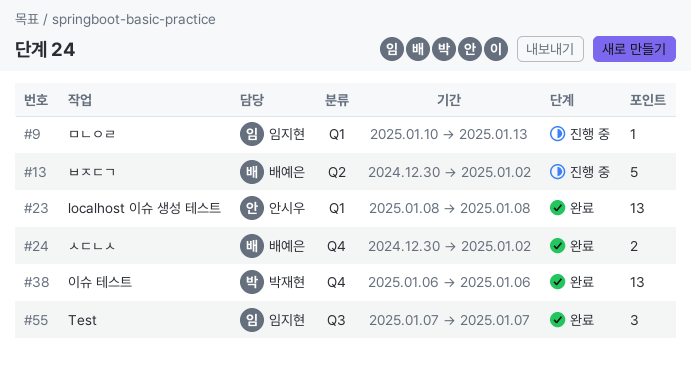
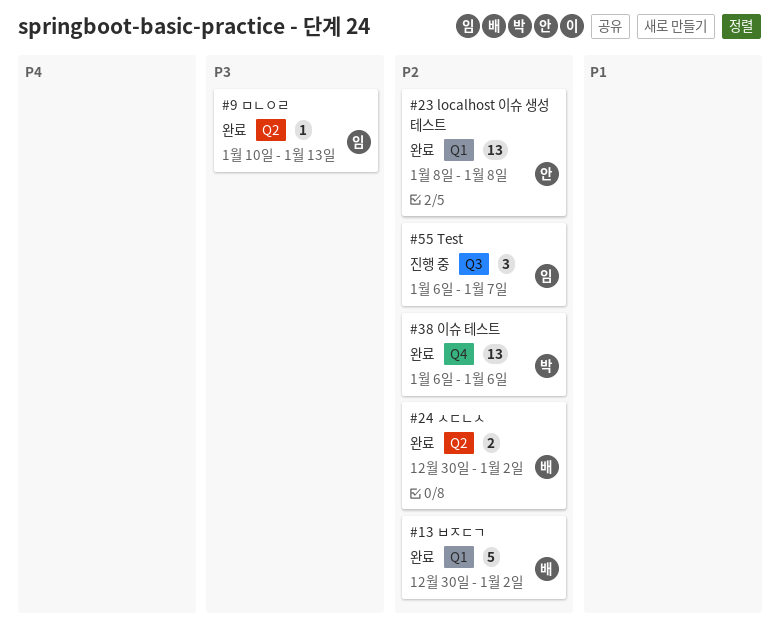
#9, status: 진행 중 -> 완료
#9, label: Q1 -> Q2
#13, status: 진행 중 -> 완료
#13, label: Q2 -> Q1
#24, label: Q4 -> Q2
#55, status: 완료 -> 진행 중
#55, start: Jan 7 -> Jan 6

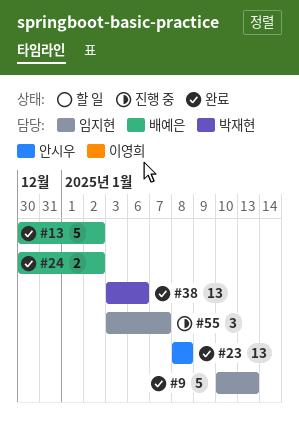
#9, estimate: 1 -> 5
#38, start: Jan 6 -> Jan 3
#55, start: Jan 6 -> Jan 3

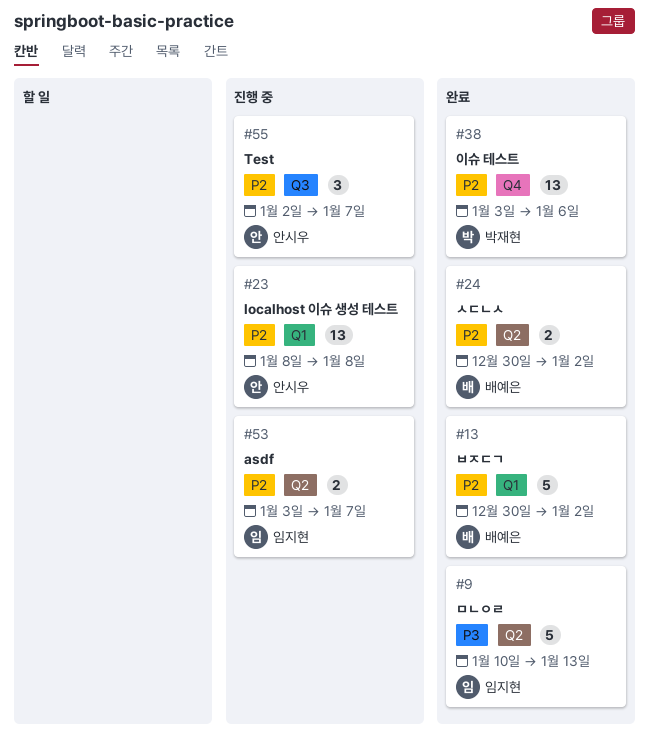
#23, status: 완료 -> 진행 중
#53: none -> present
#55, owner: 임지현 -> 안시우
#55, start: Jan 3 -> Jan 2

